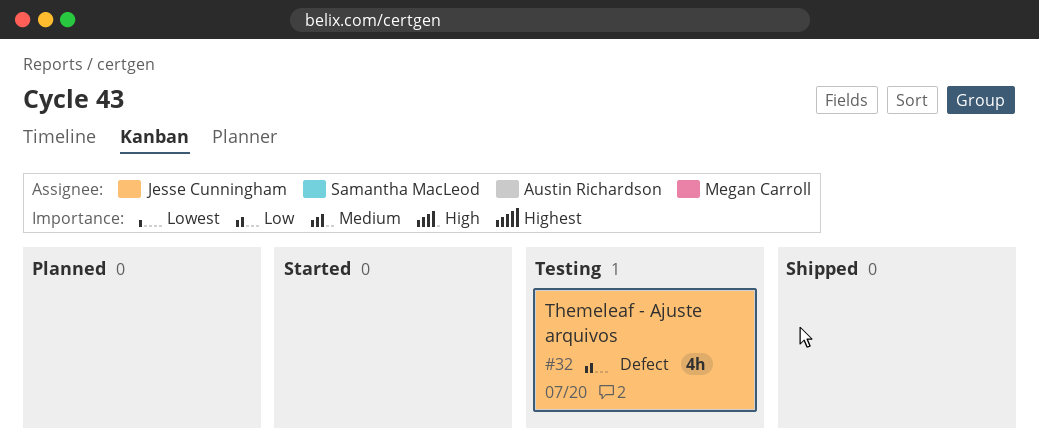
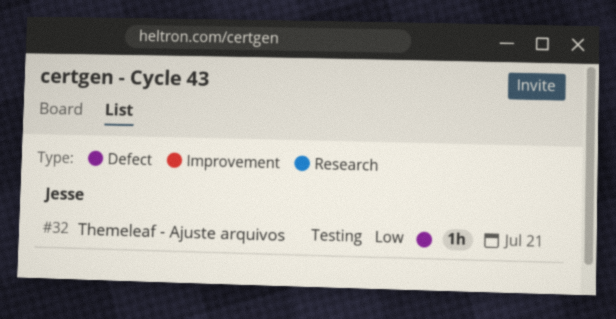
#32, estimate: 4h -> 1h
#32, due: Jul 20 -> Jul 21

